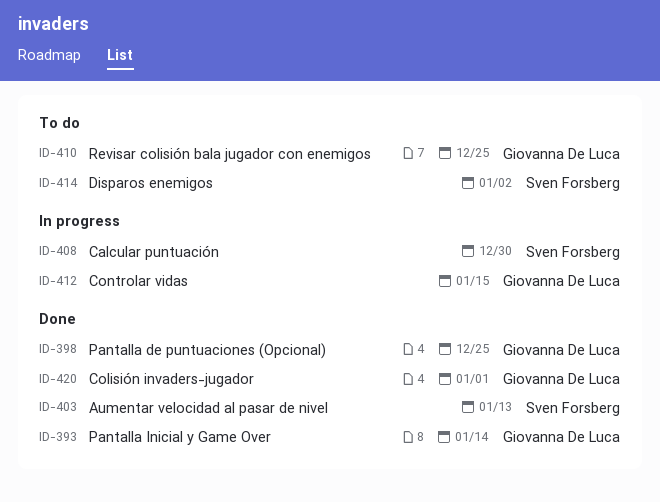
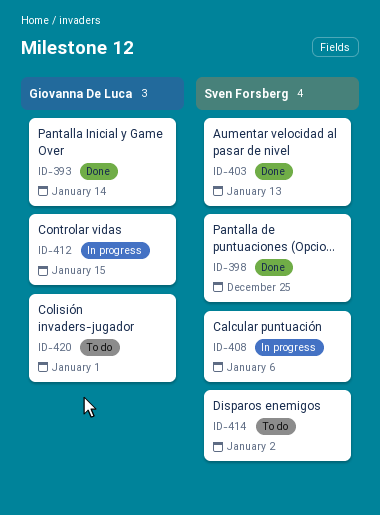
ID-398, owner: Giovanna De Luca -> Sven Forsberg
ID-408, due: Dec 30 -> Jan 6
ID-410: present -> none
ID-420, status: Done -> To do

